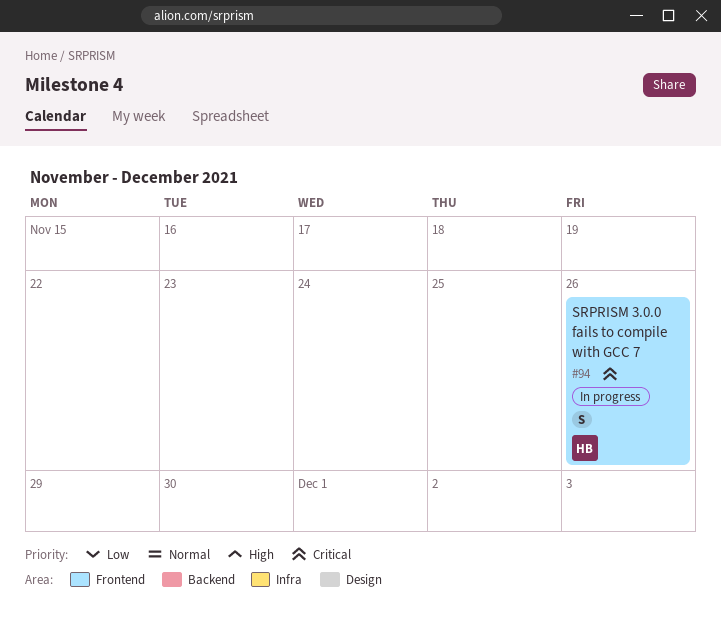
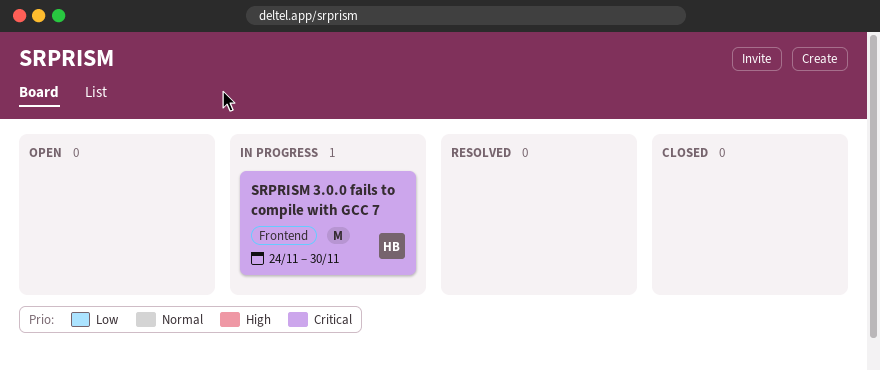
SRPRISM 3.0.0 fails to compile with GCC 7, estimate: S -> M
SRPRISM 3.0.0 fails to compile with GCC 7, due: Nov 26 -> Nov 30

